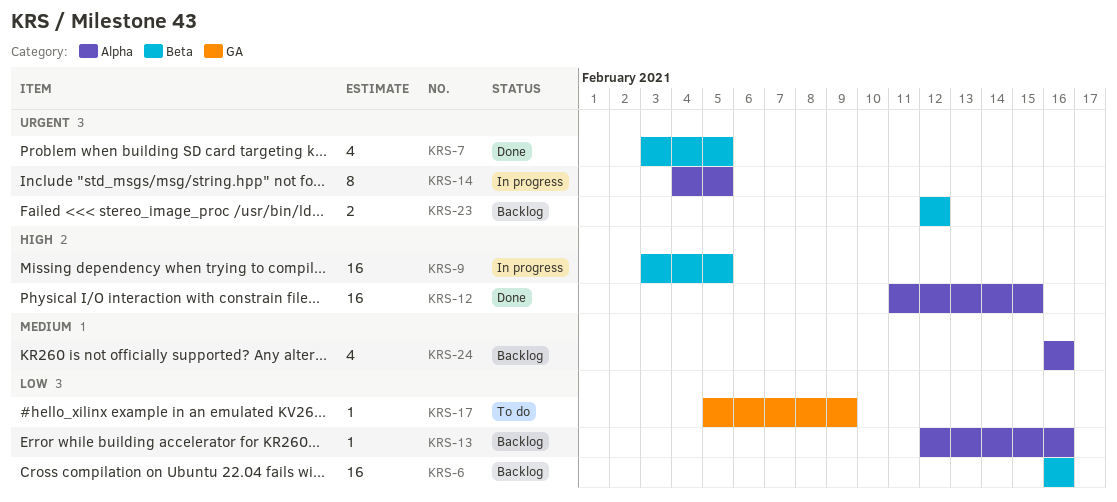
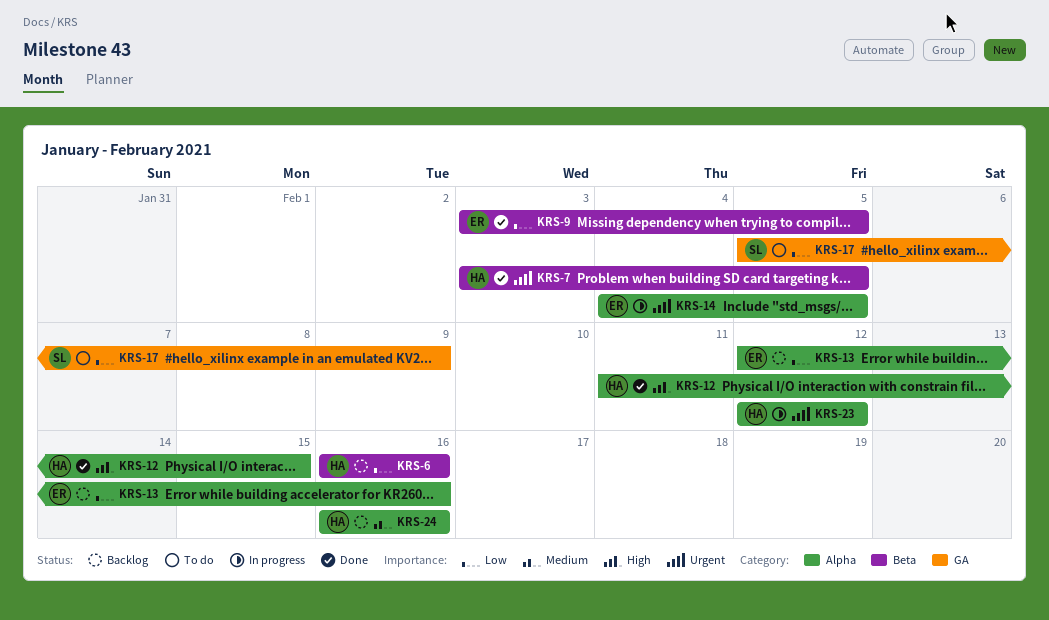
KRS-9, status: In progress -> Done
KRS-9, priority: High -> Low
KRS-23, status: Backlog -> In progress
KRS-23, label: Beta -> Alpha

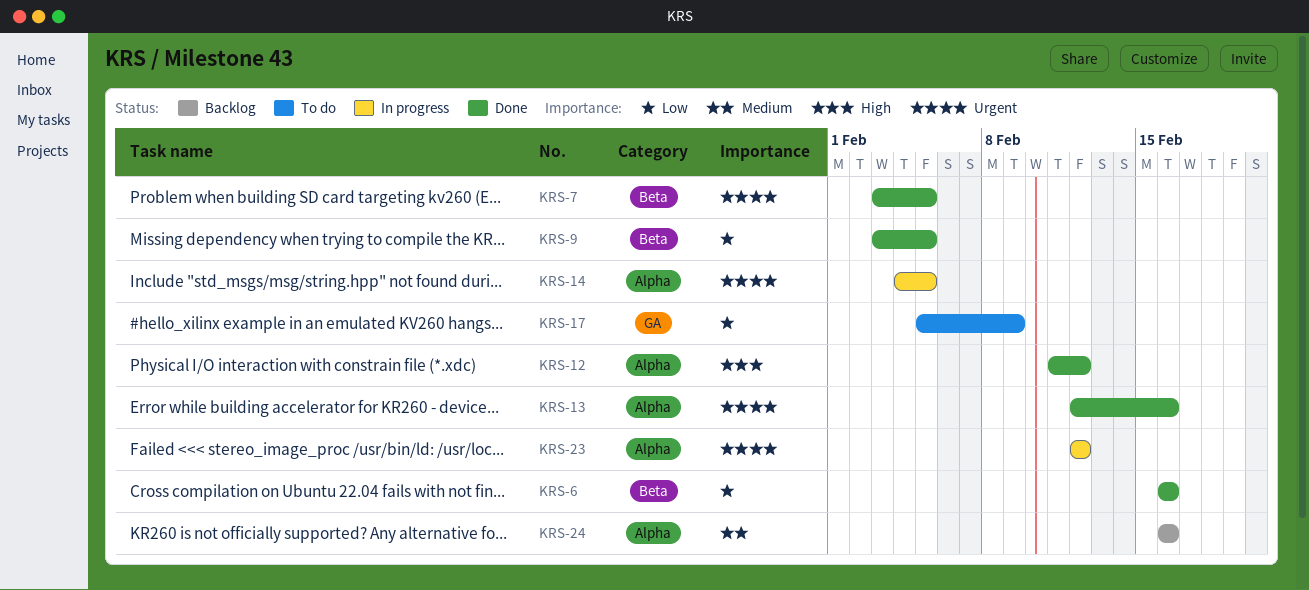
KRS-6, status: Backlog -> Done
KRS-12, due: Feb 15 -> Feb 12
KRS-13, status: Backlog -> Done
KRS-13, priority: Low -> Urgent

